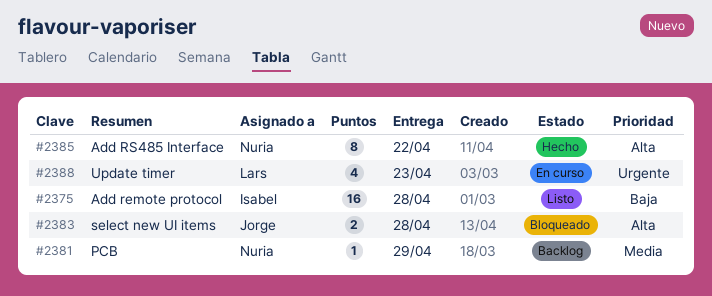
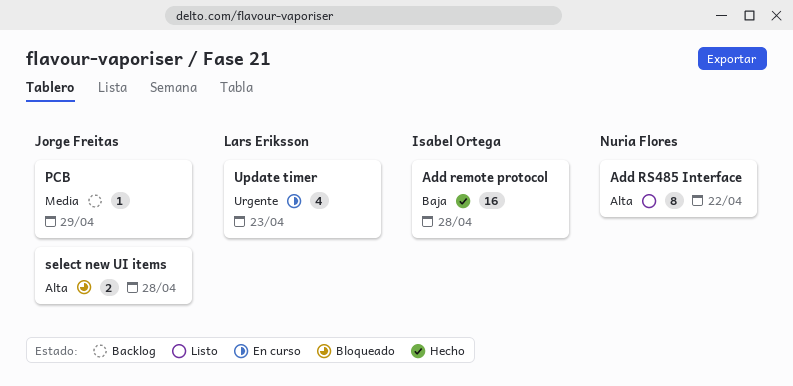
Add remote protocol, status: Listo -> Hecho
Add RS485 Interface, status: Hecho -> Listo
PCB, owner: Nuria Flores -> Jorge Freitas

